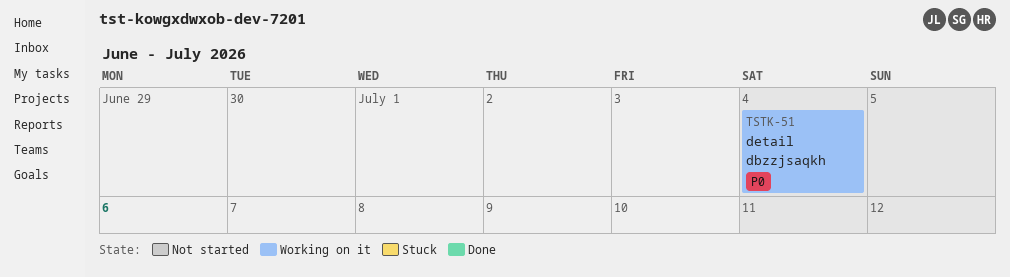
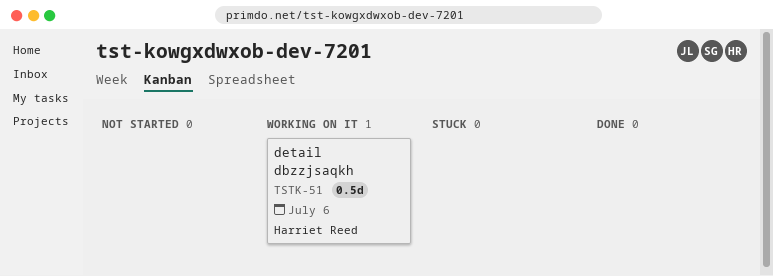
TSTK-51, due: Jul 4 -> Jul 6

